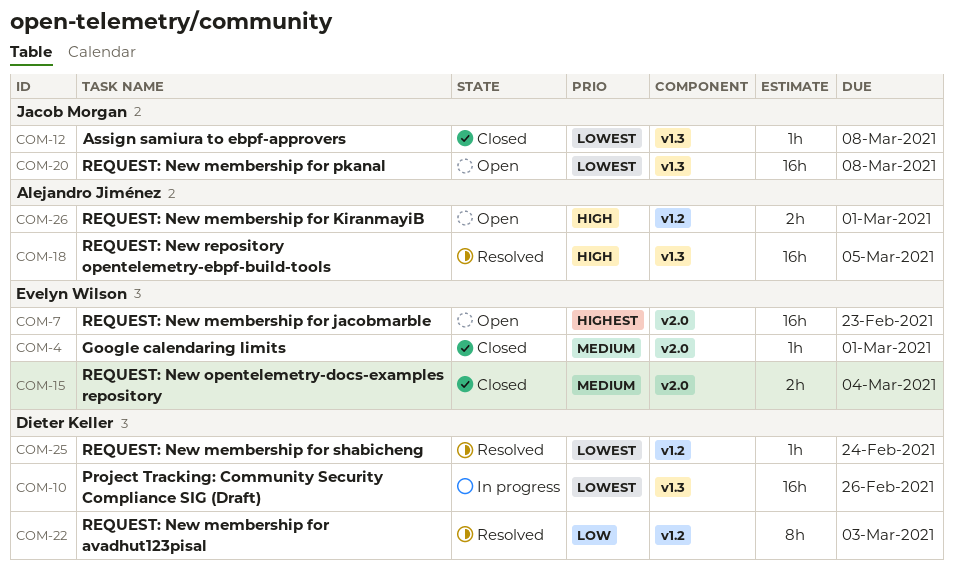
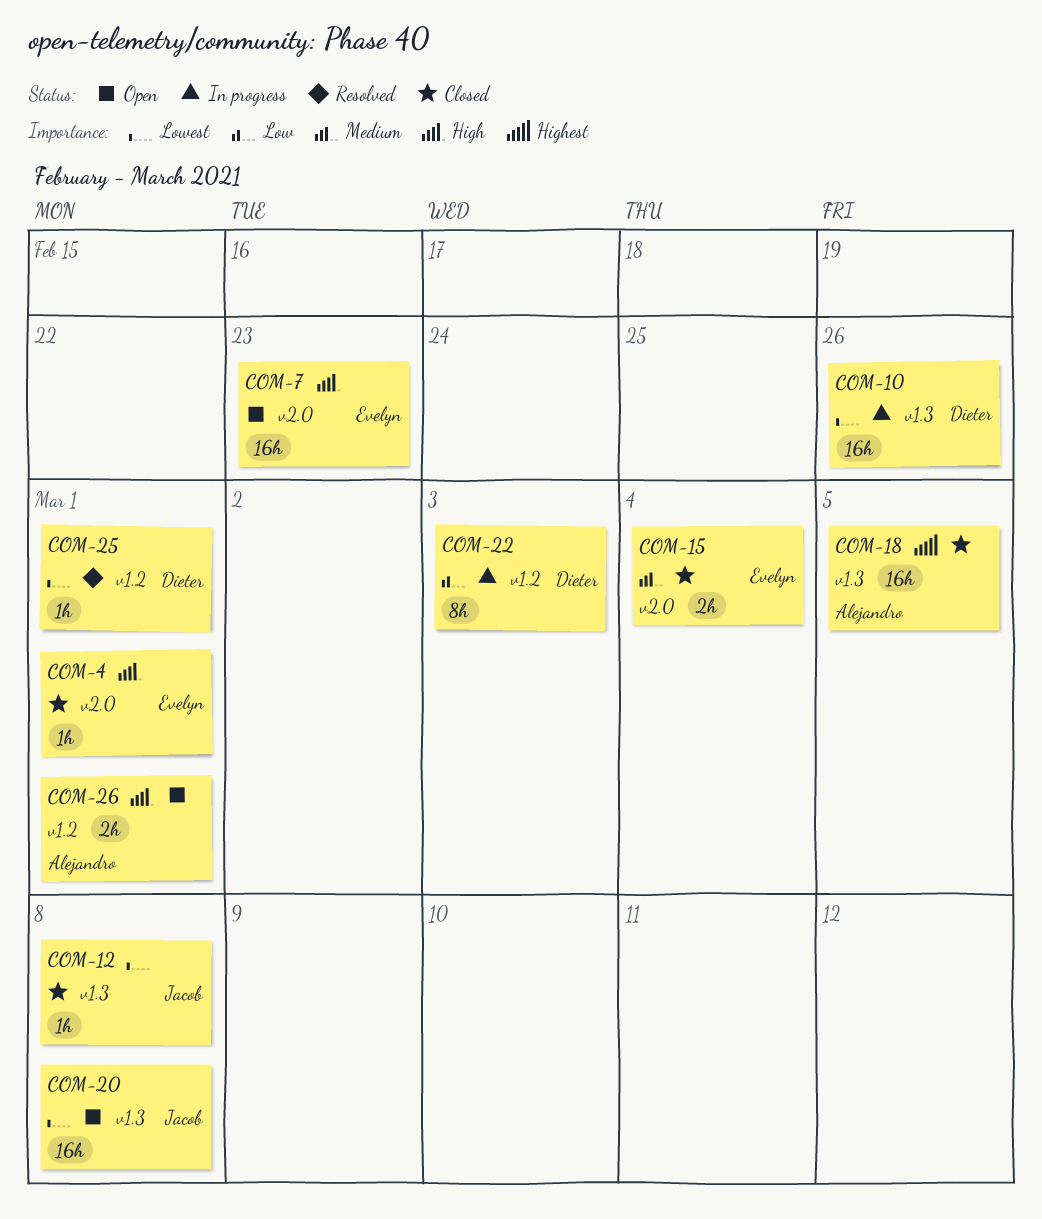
COM-4, priority: Medium -> High
COM-7, priority: Highest -> High
COM-18, status: Resolved -> Closed
COM-18, priority: High -> Highest
COM-22, status: Resolved -> In progress
COM-25, due: Feb 24 -> Mar 1

